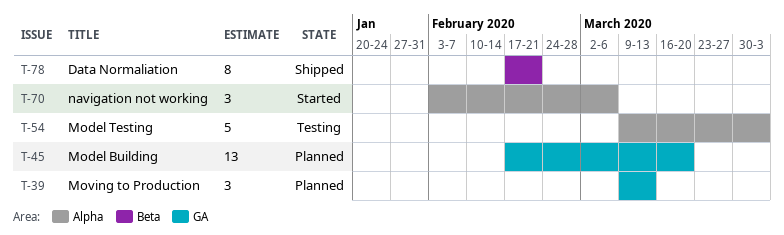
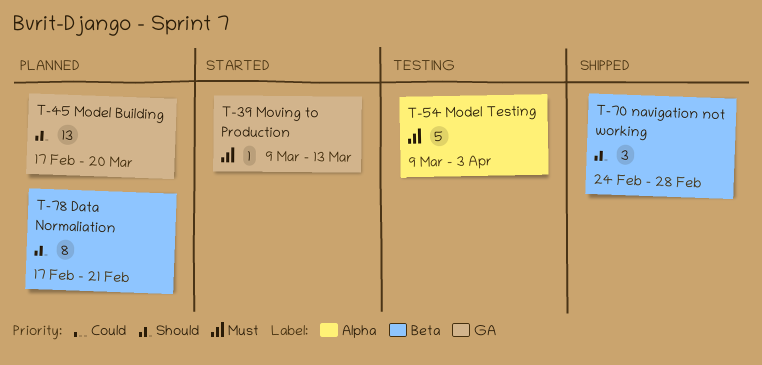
T-39, status: Planned -> Started
T-39, estimate: 3 -> 1
T-70, status: Started -> Shipped
T-70, label: Alpha -> Beta
T-70, start: Feb 3 -> Feb 24
T-70, due: Mar 6 -> Feb 28
T-78, status: Shipped -> Planned

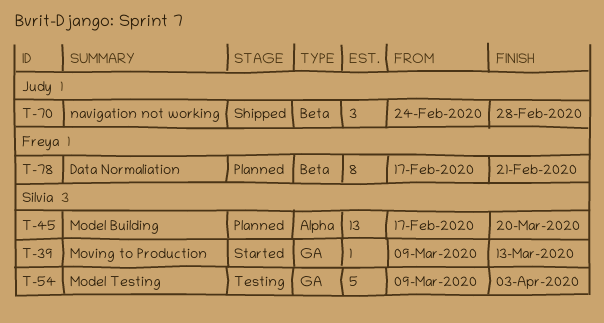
T-45, label: GA -> Alpha
T-54, label: Alpha -> GA

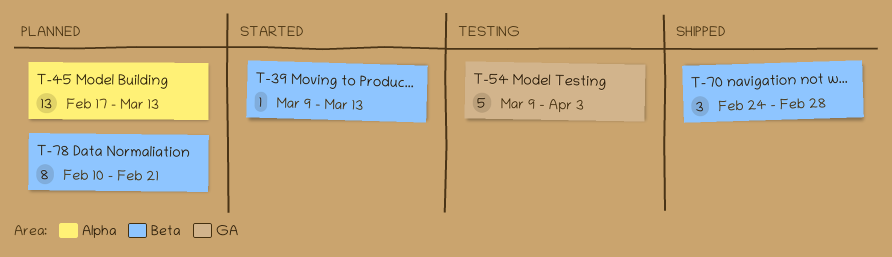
T-39, label: GA -> Beta
T-45, due: Mar 20 -> Mar 13
T-78, start: Feb 17 -> Feb 10

